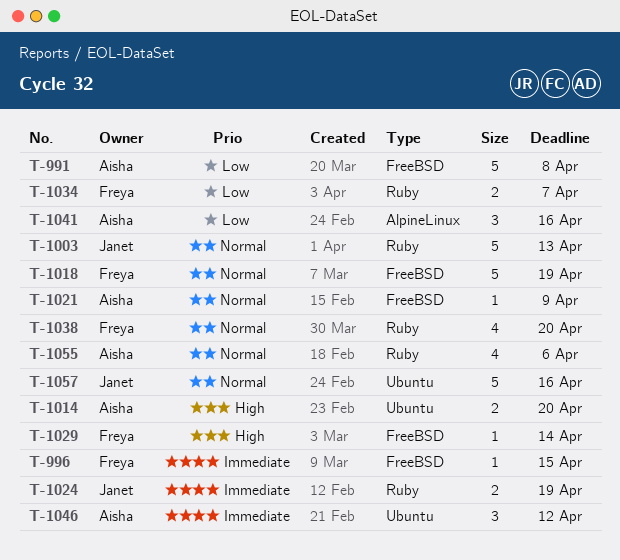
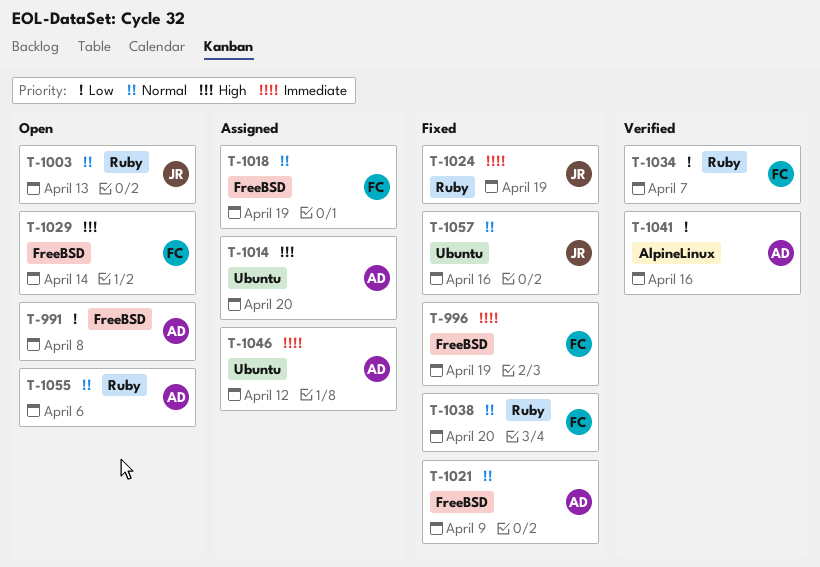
T-996, due: Apr 15 -> Apr 19

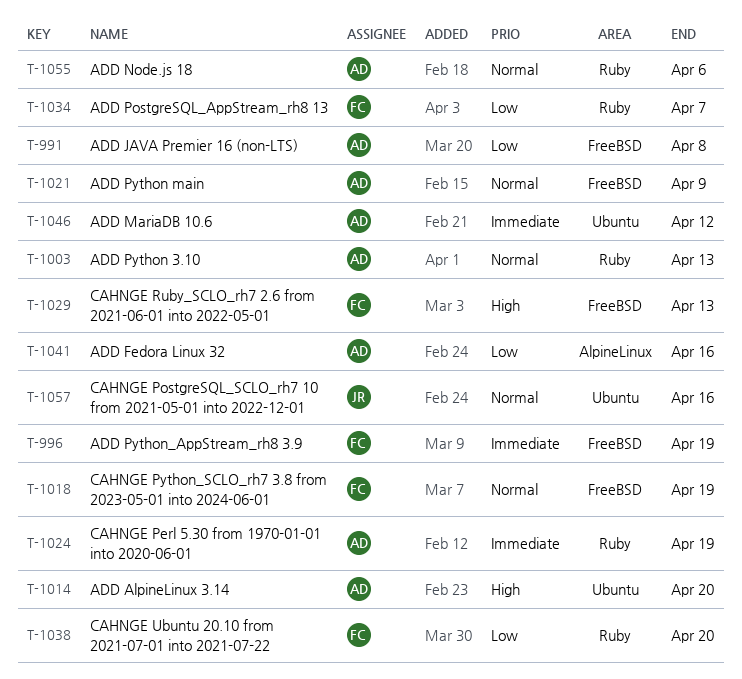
T-1003, owner: JR -> AD
T-1024, owner: JR -> AD
T-1029, due: Apr 14 -> Apr 13
T-1038, priority: Normal -> Low

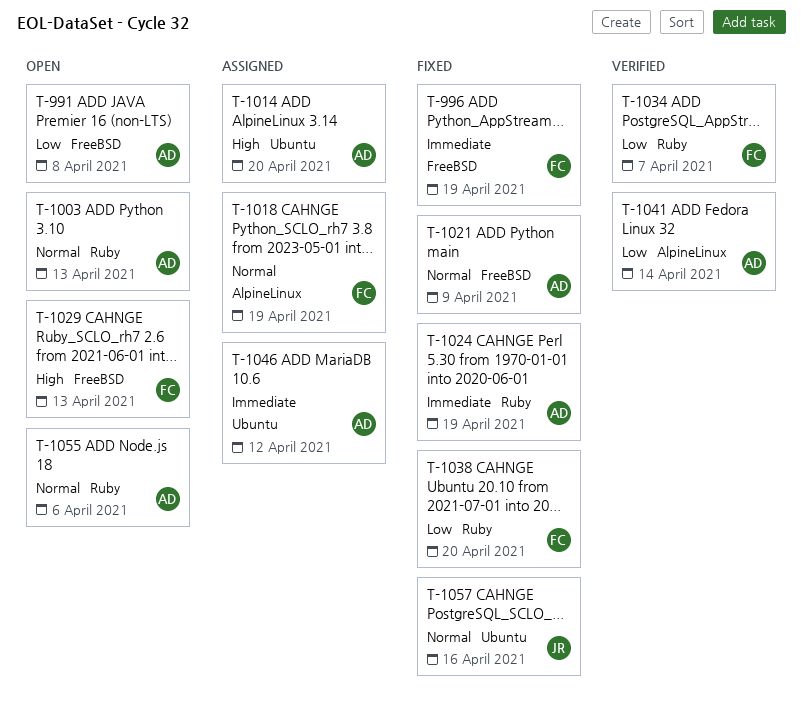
T-1018, label: FreeBSD -> AlpineLinux
T-1041, due: Apr 16 -> Apr 14

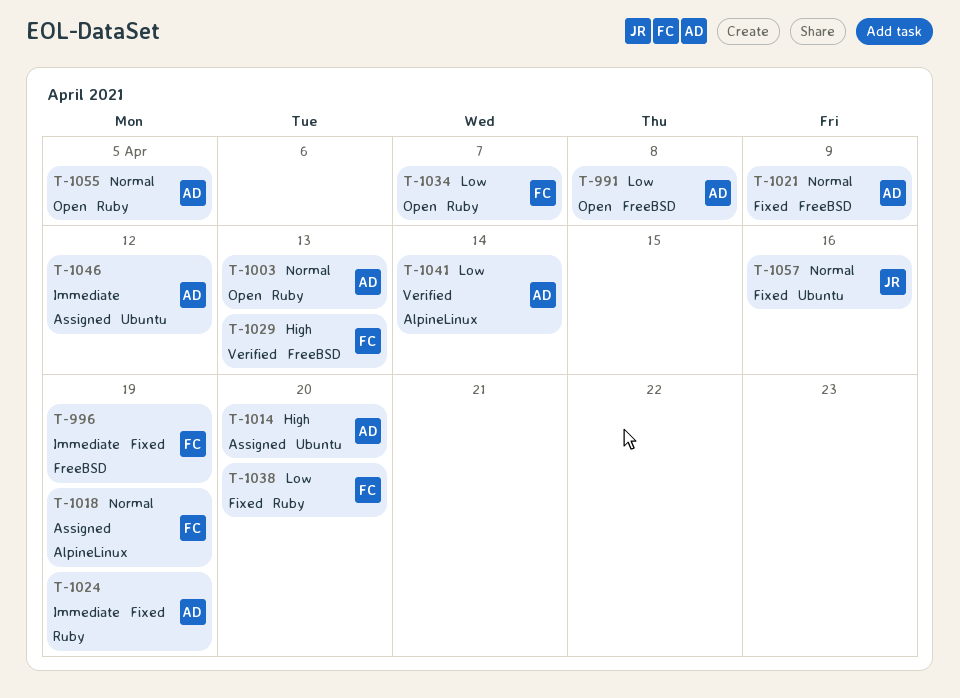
T-1029, status: Open -> Verified
T-1034, status: Verified -> Open
T-1055, due: Apr 6 -> Apr 5

